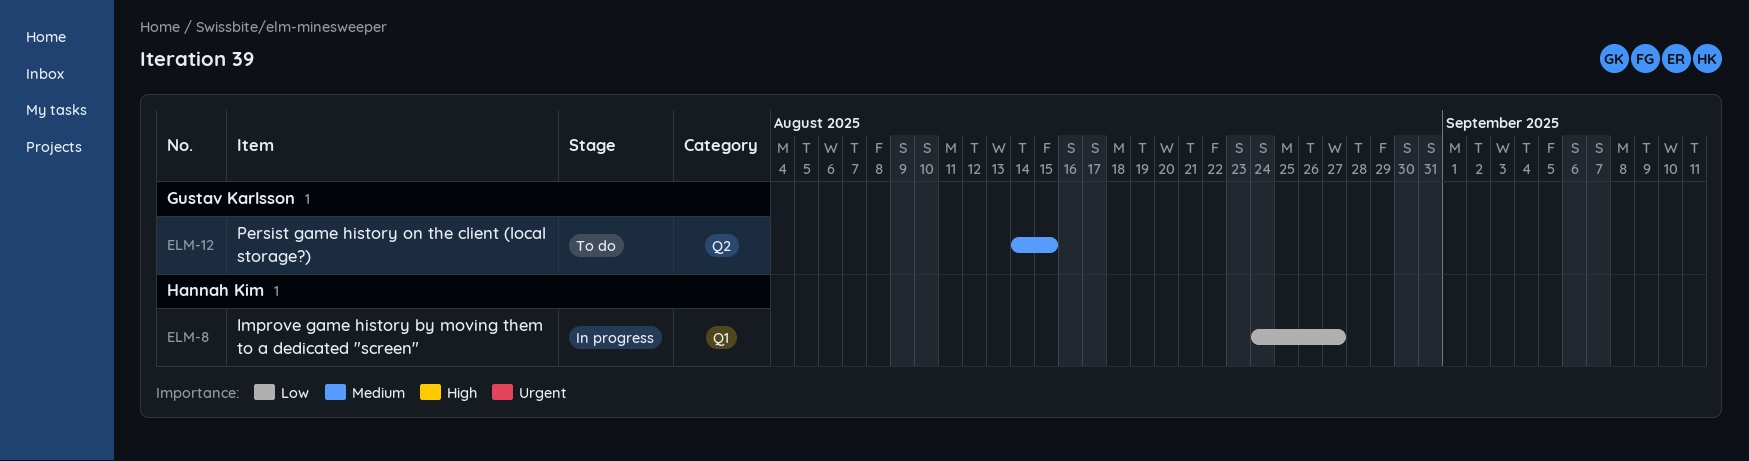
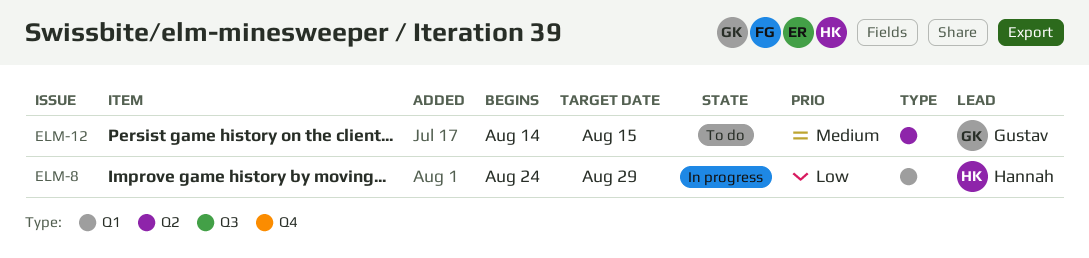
ELM-8, due: Aug 27 -> Aug 29

